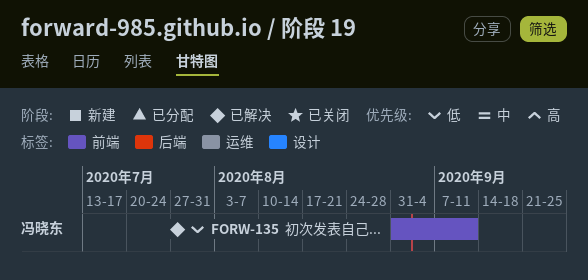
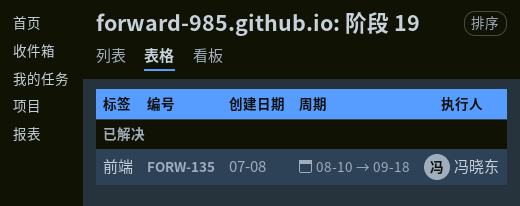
FORW-135, start: Aug 31 -> Aug 10
FORW-135, due: Sep 11 -> Sep 18

